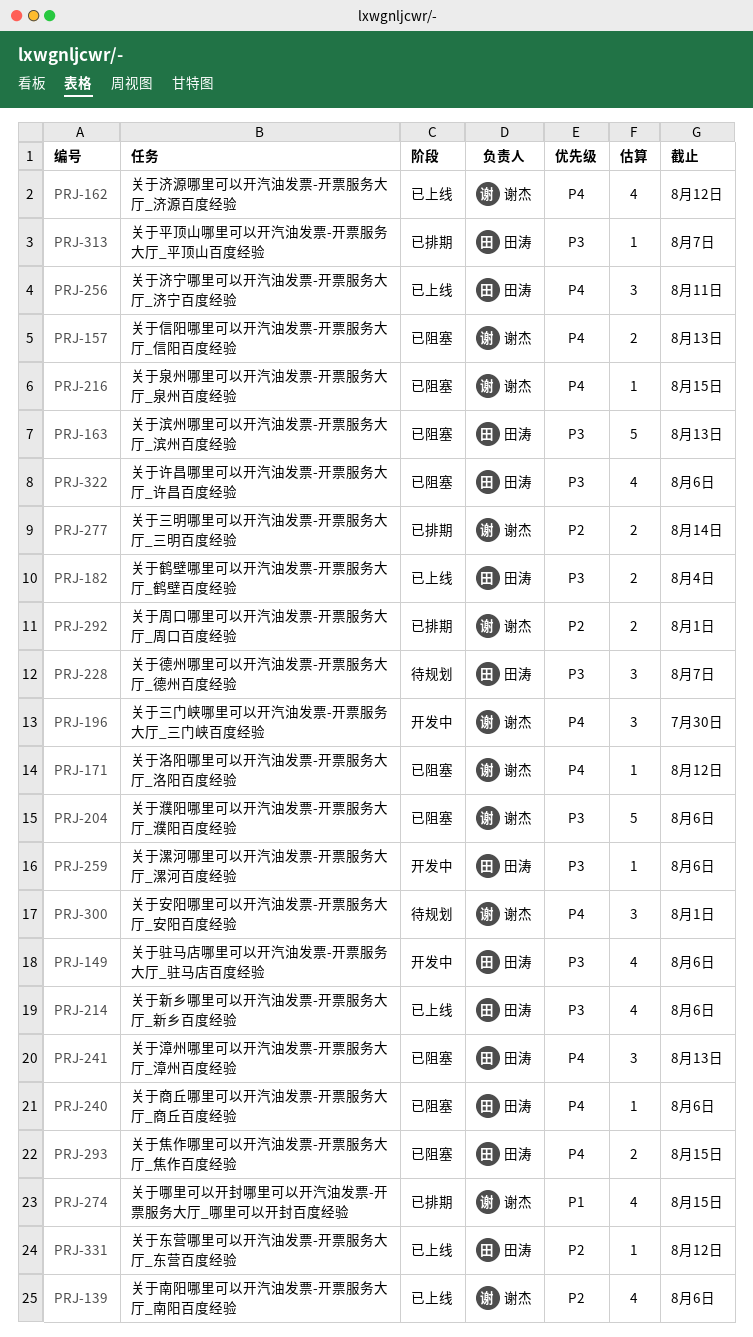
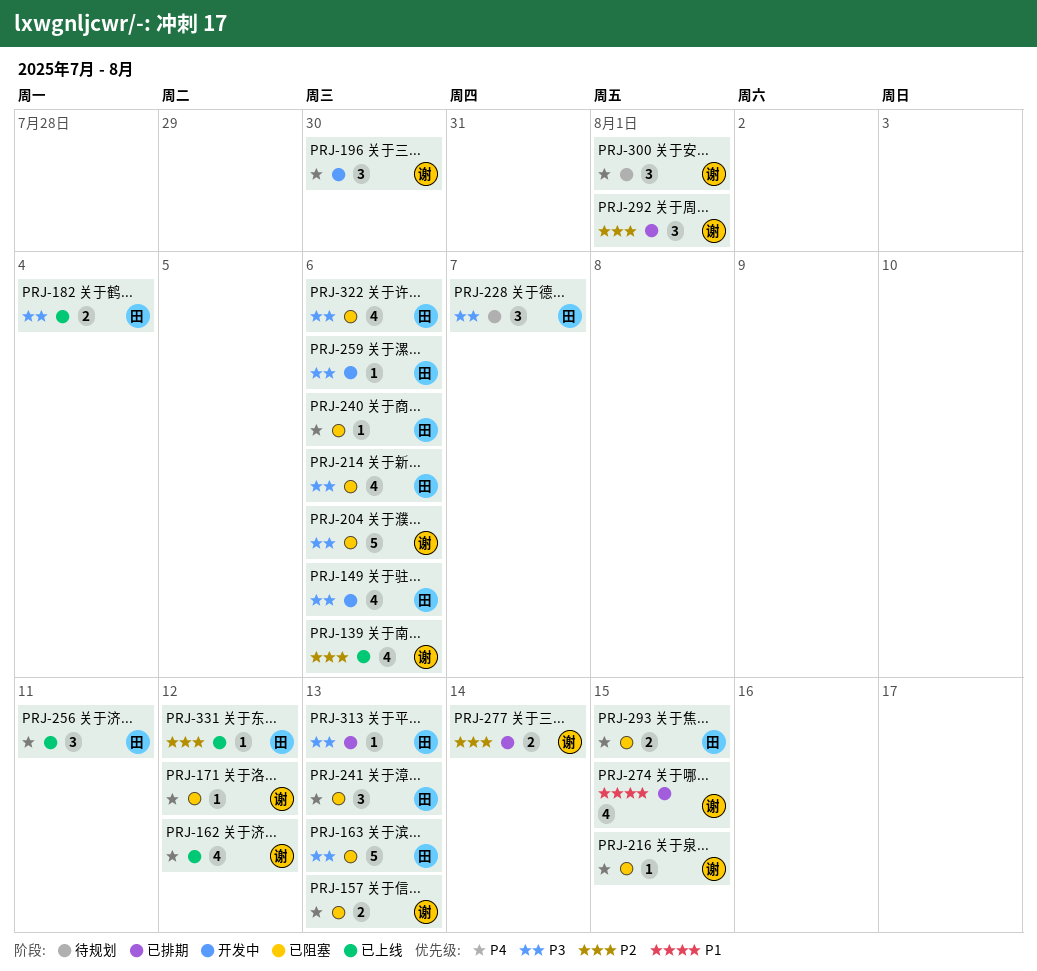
PRJ-214, status: 已上线 -> 已阻塞
PRJ-292, estimate: 2 -> 3
PRJ-313, due: Aug 7 -> Aug 13

